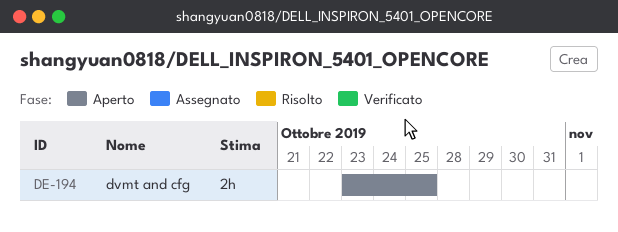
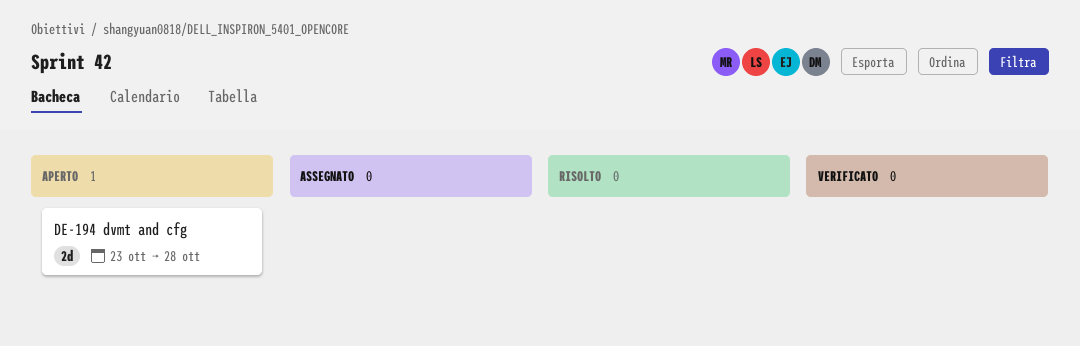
DE-194, estimate: 2h -> 2d
DE-194, due: Oct 25 -> Oct 28

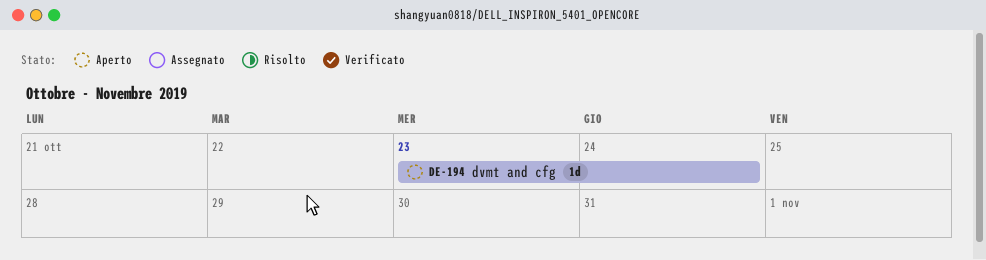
DE-194, estimate: 2d -> 1d
DE-194, due: Oct 28 -> Oct 24

